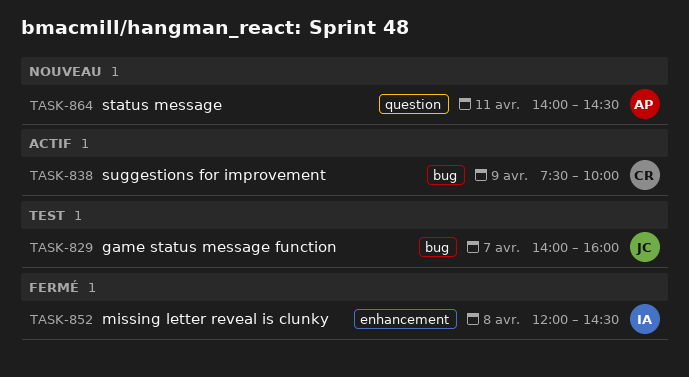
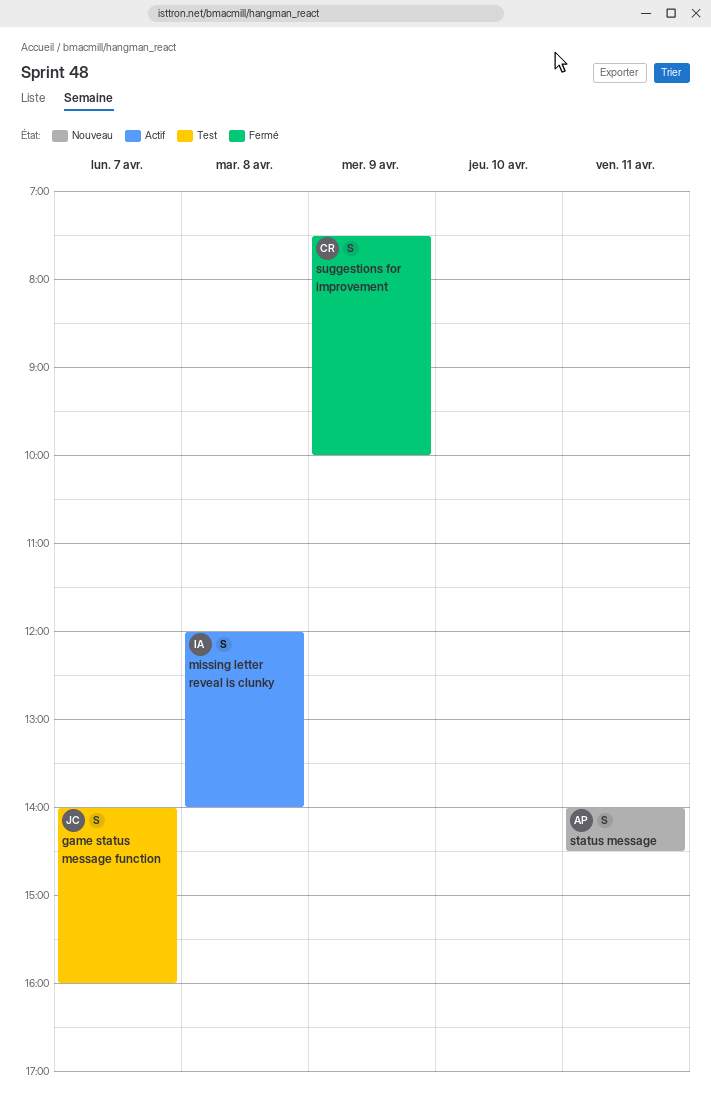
missing letter reveal is clunky, status: Fermé -> Actif
missing letter reveal is clunky, ends: 14:30 -> 14:00
suggestions for improvement, status: Actif -> Fermé

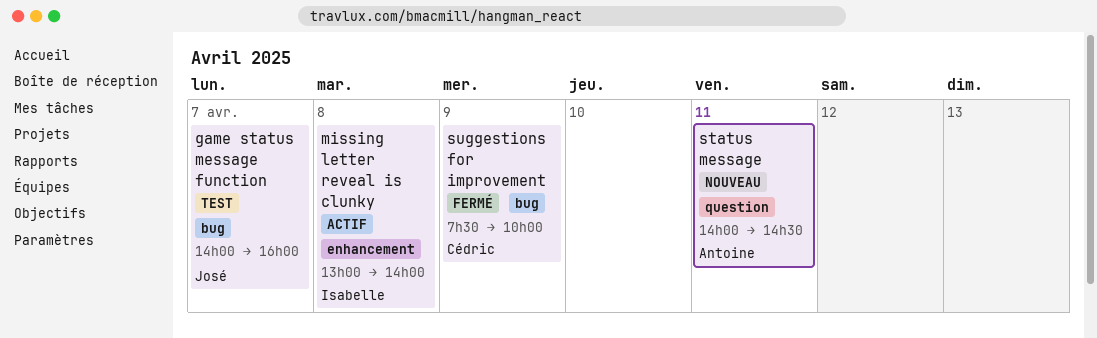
missing letter reveal is clunky, begins: 12:00 -> 13:00

